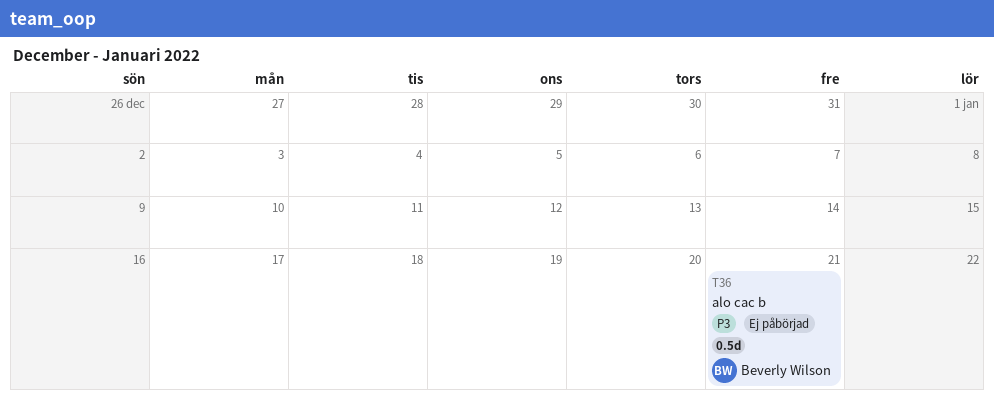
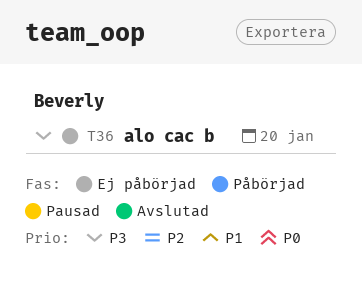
T36, due: Jan 21 -> Jan 20

